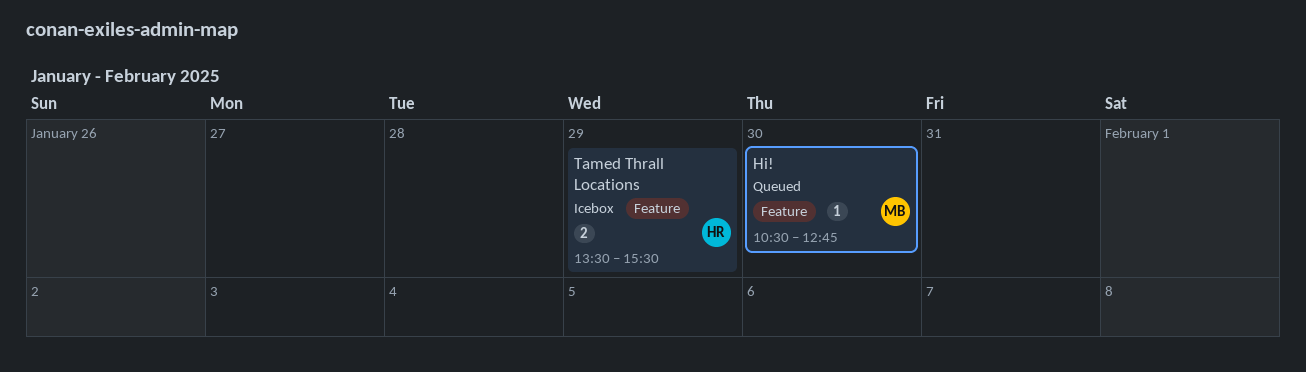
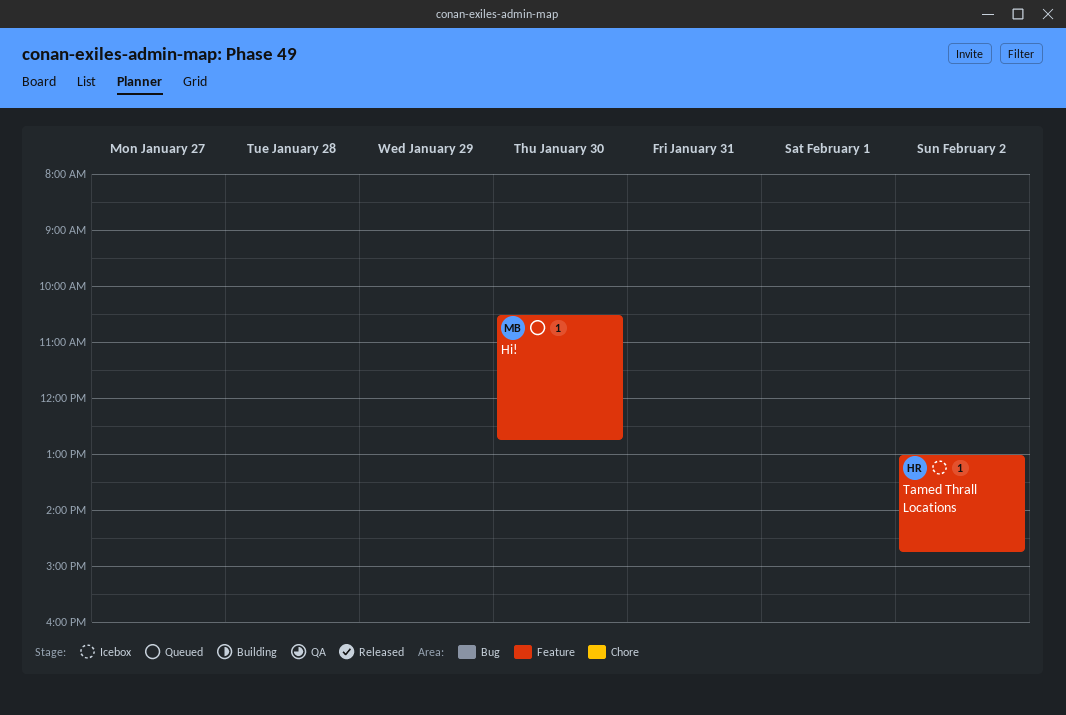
Tamed Thrall Locations, estimate: 2 -> 1
Tamed Thrall Locations, day: Jan 29 -> Feb 2
Tamed Thrall Locations, begins: 13:30 -> 13:00
Tamed Thrall Locations, ends: 15:30 -> 14:45

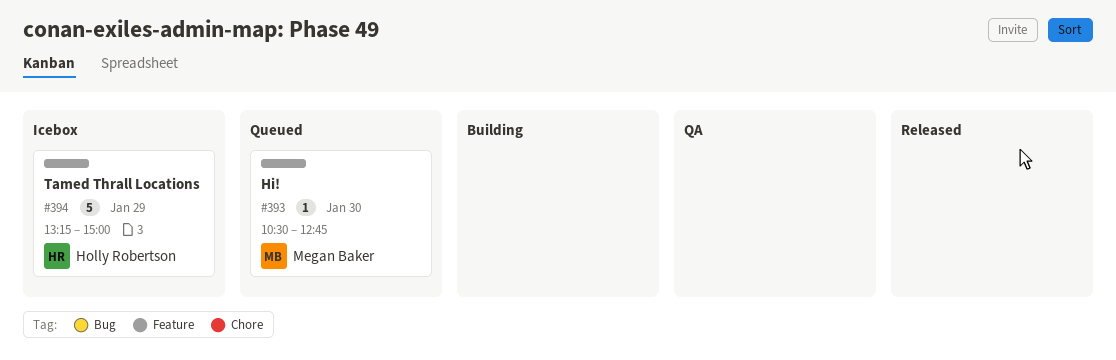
Tamed Thrall Locations, estimate: 1 -> 5
Tamed Thrall Locations, day: Feb 2 -> Jan 29
Tamed Thrall Locations, begins: 13:00 -> 13:15
Tamed Thrall Locations, ends: 14:45 -> 15:00

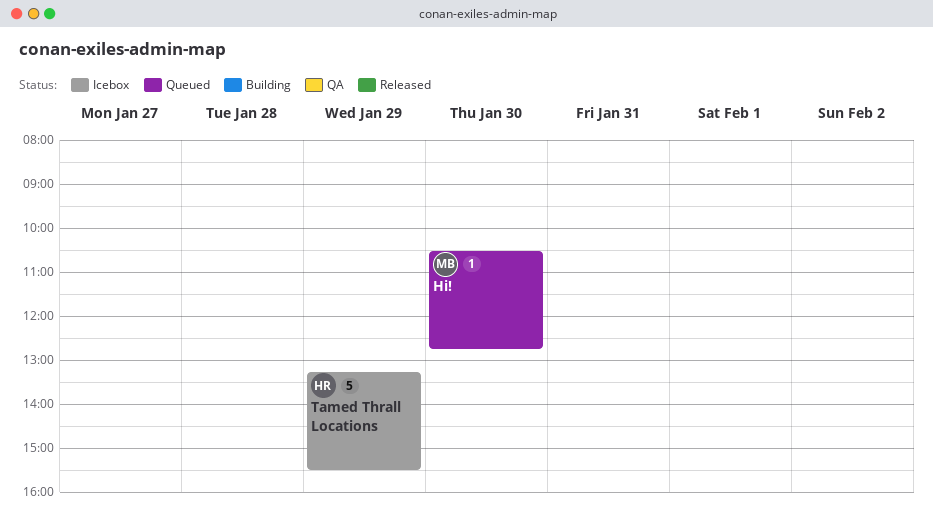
Tamed Thrall Locations, ends: 15:00 -> 15:30

